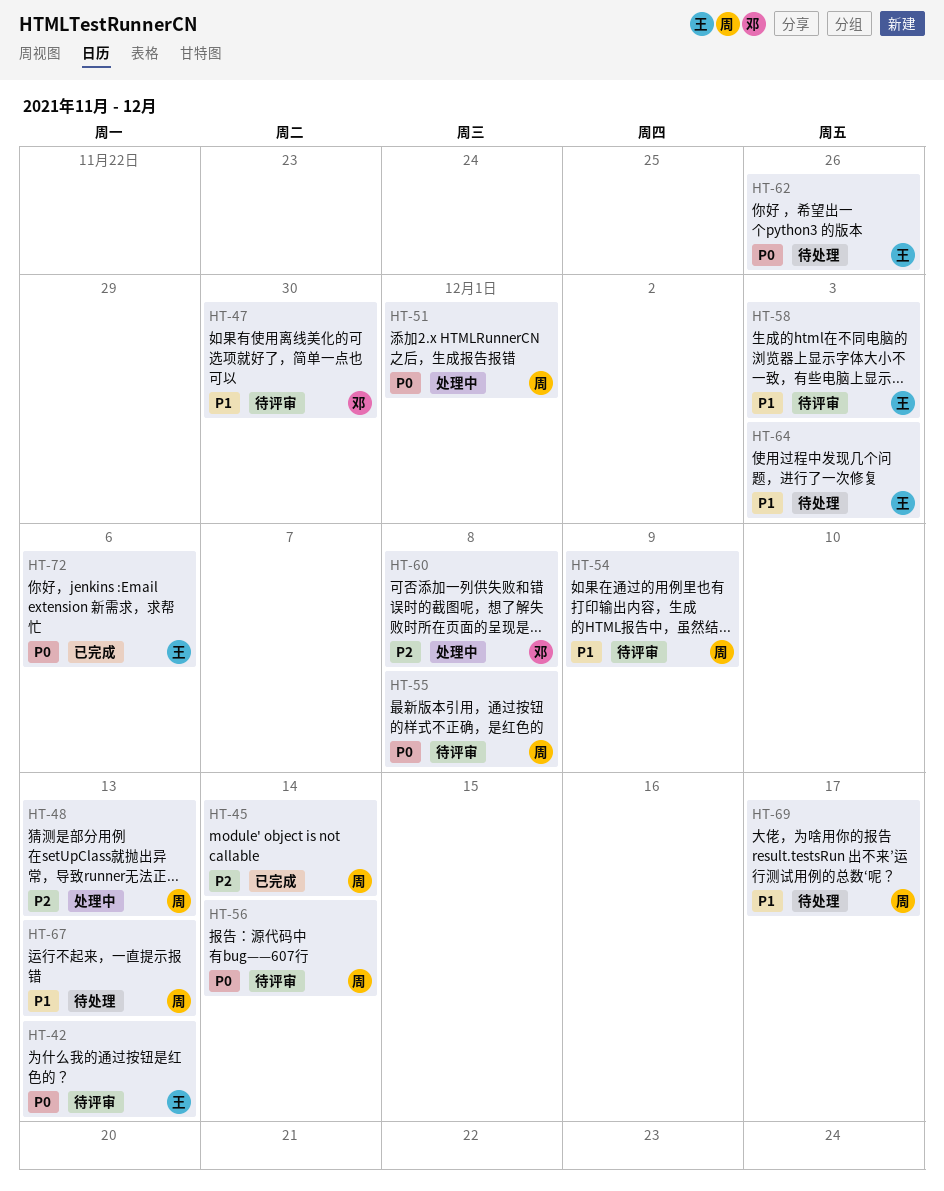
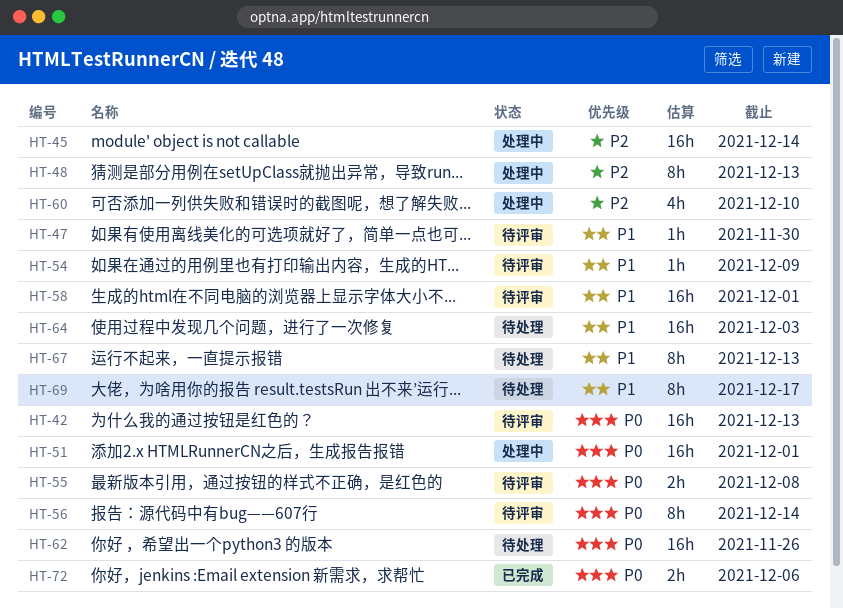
HT-45, status: 已完成 -> 处理中
HT-58, due: Dec 3 -> Dec 1
HT-60, due: Dec 8 -> Dec 10

